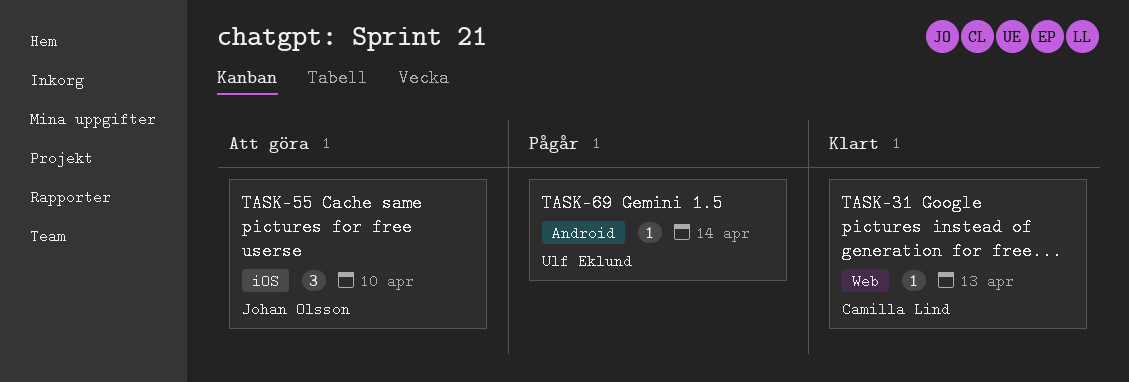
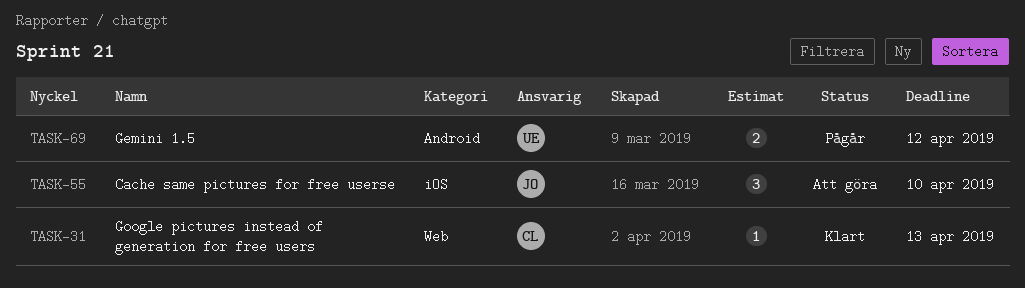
TASK-69, estimate: 1 -> 2
TASK-69, due: Apr 14 -> Apr 12

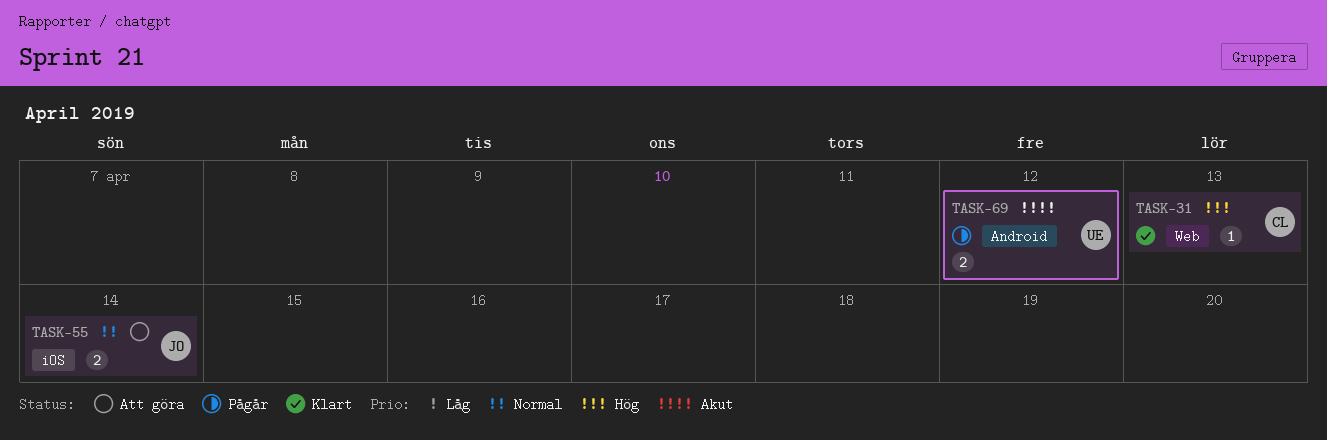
TASK-55, estimate: 3 -> 2
TASK-55, due: Apr 10 -> Apr 14

